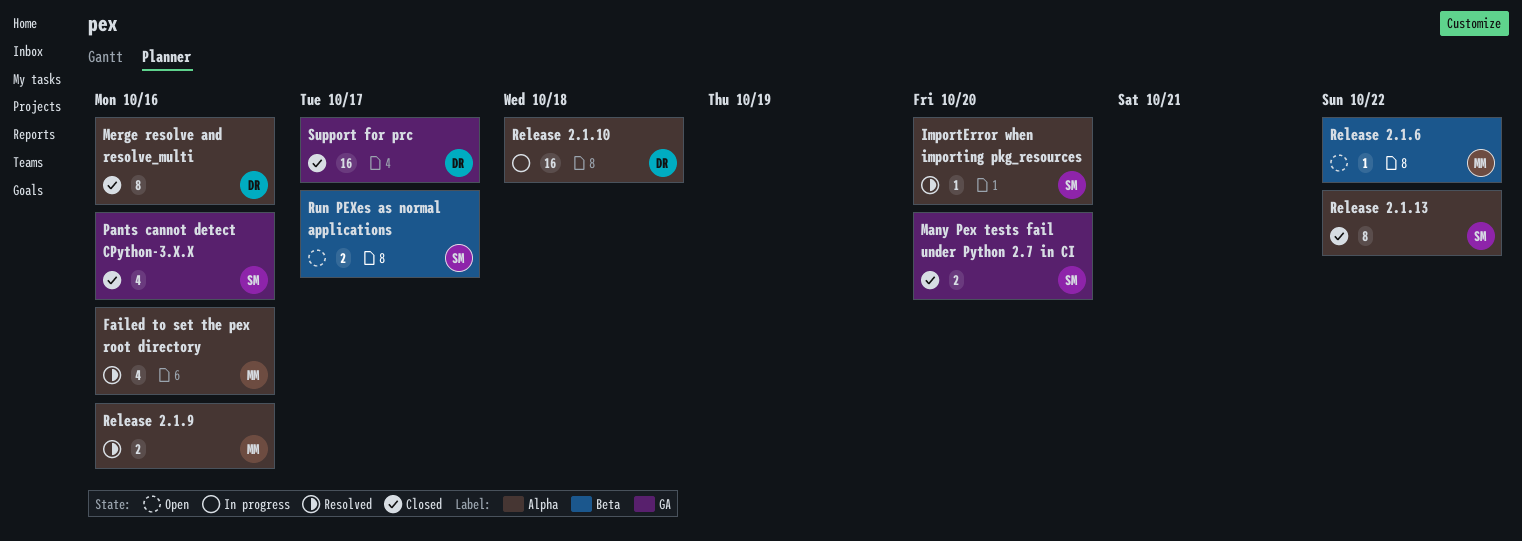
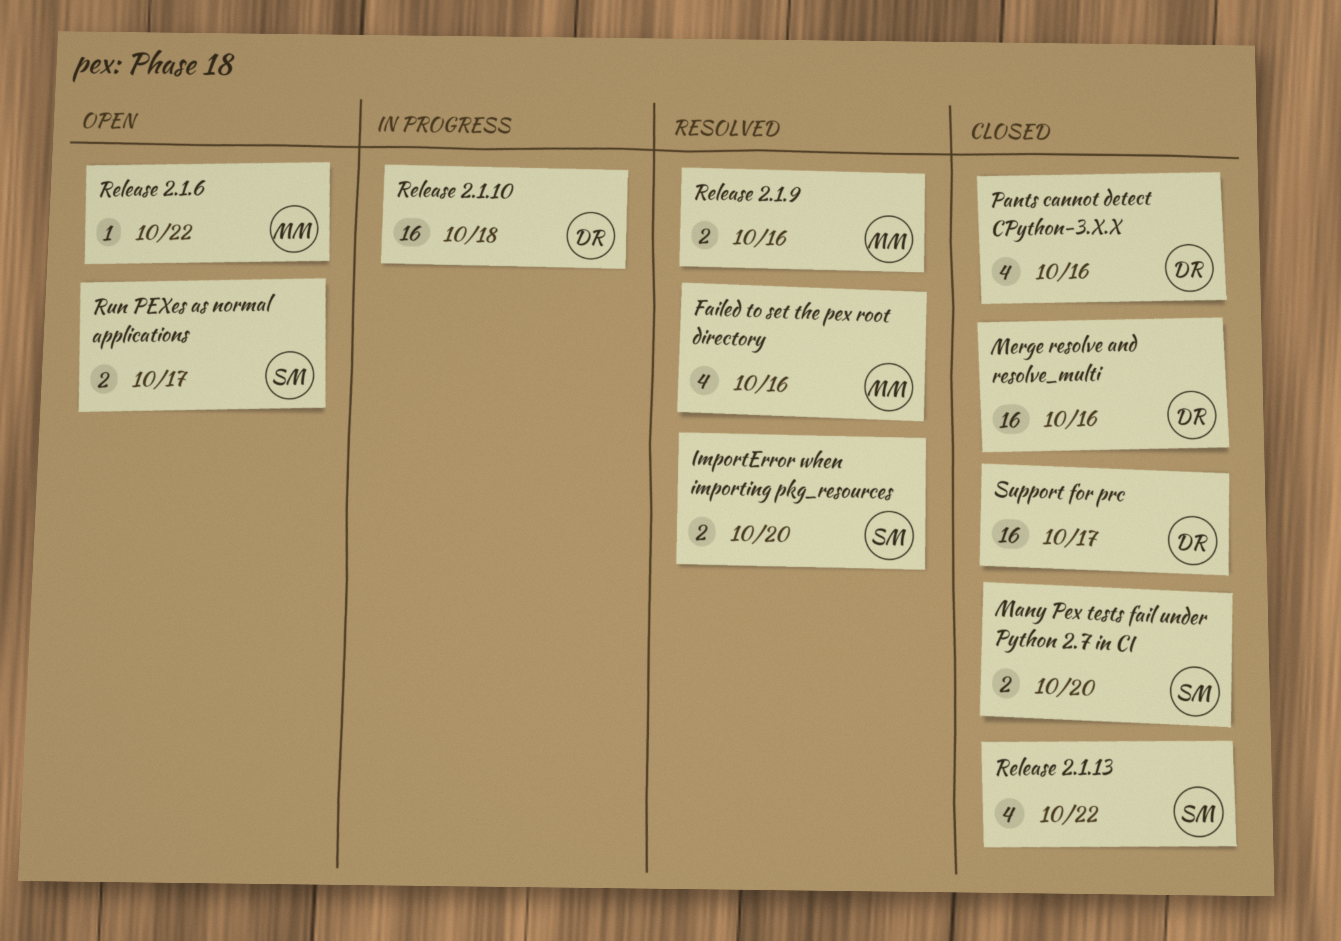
ImportError when importing pkg_resources, estimate: 1 -> 2
Merge resolve and resolve_multi, estimate: 8 -> 16
Pants cannot detect CPython-3.X.X, owner: SM -> DR
Release 2.1.13, estimate: 8 -> 4

